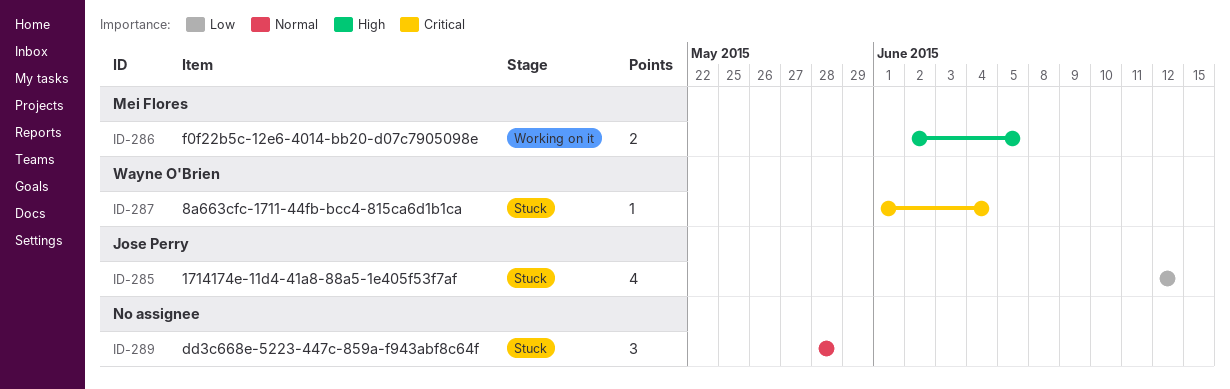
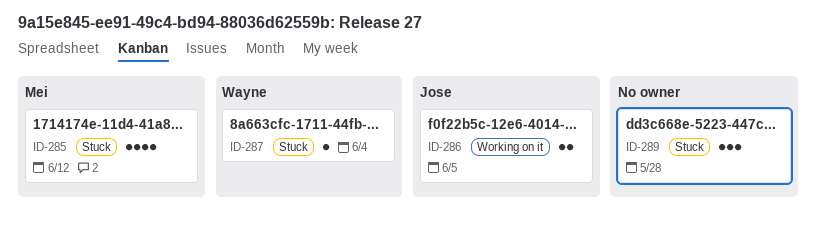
ID-285, owner: Jose Perry -> Mei Flores
ID-286, owner: Mei Flores -> Jose Perry

